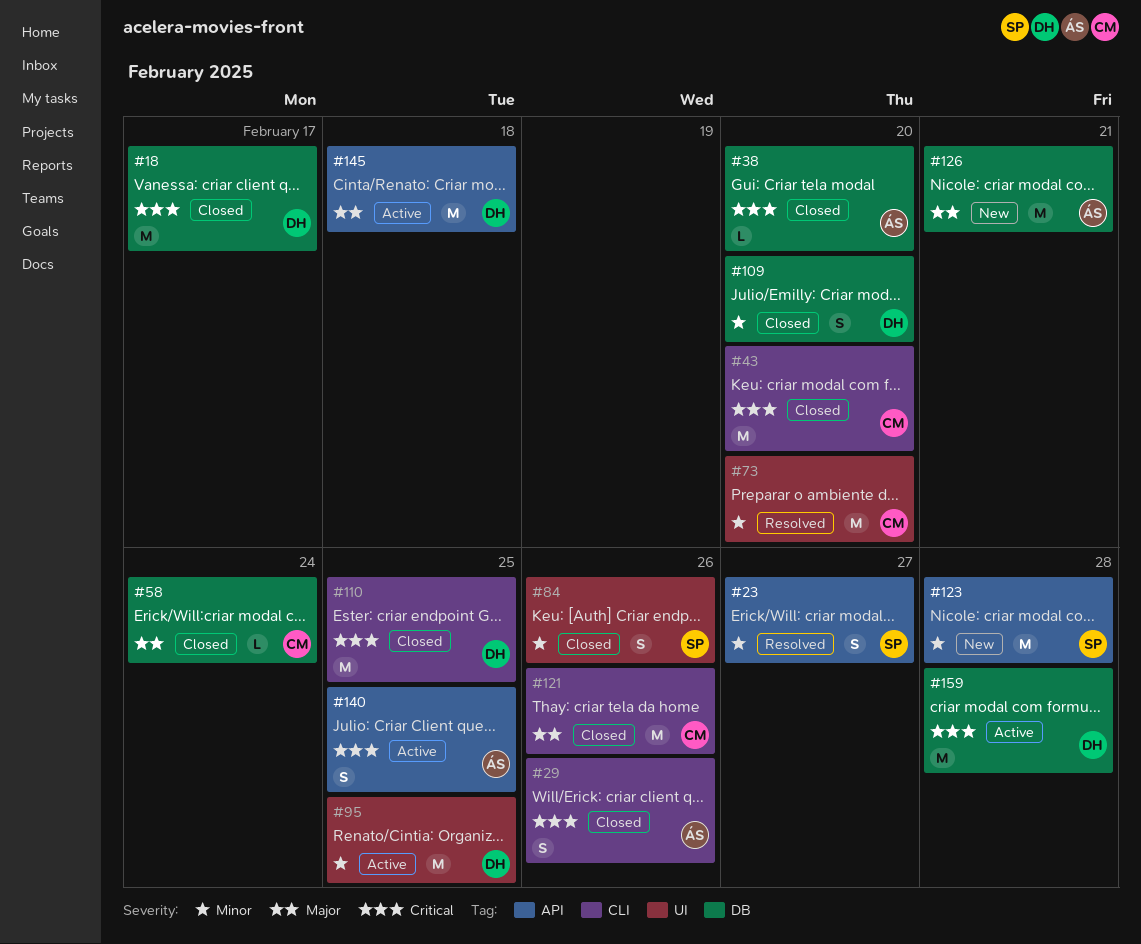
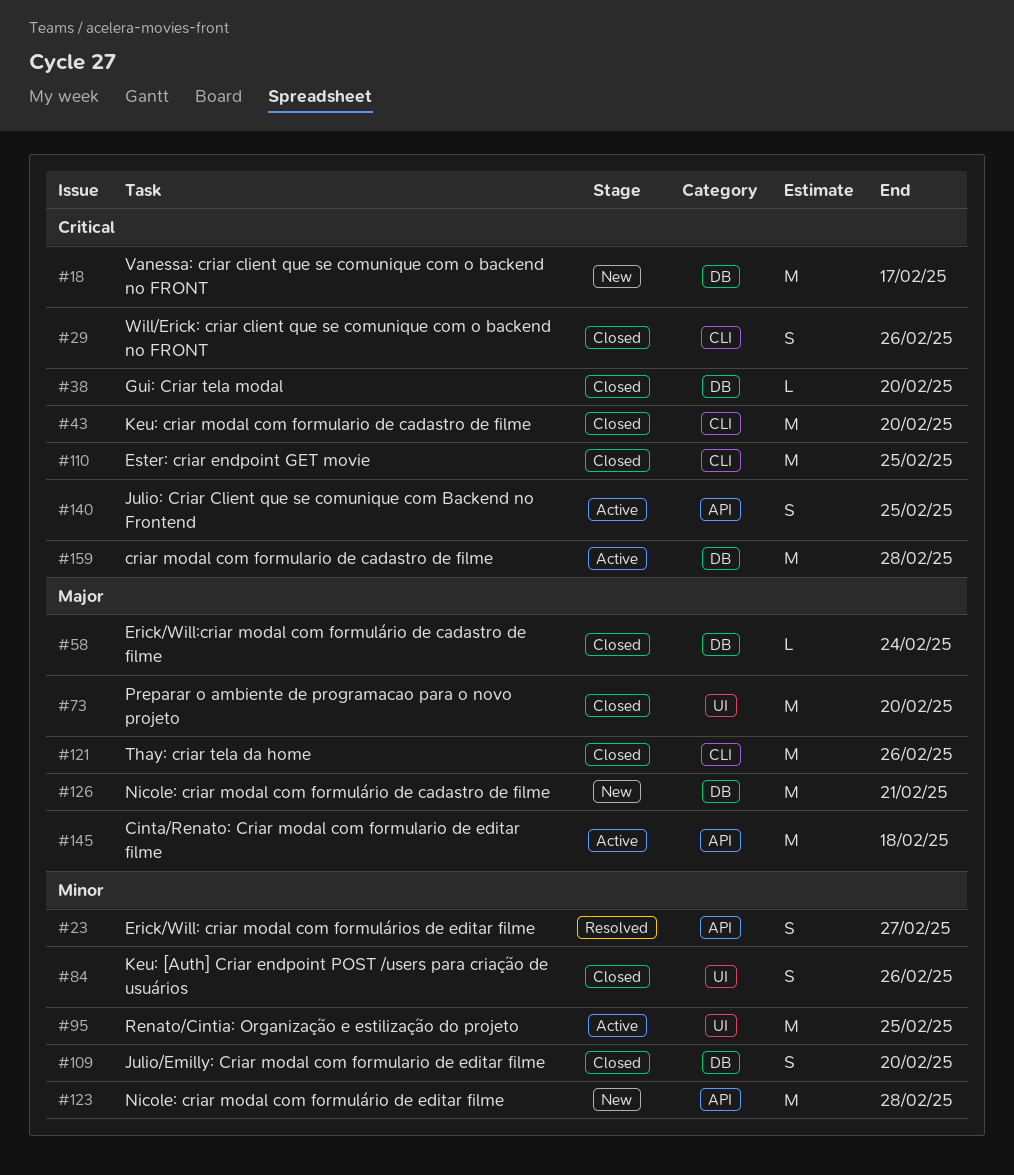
#18, status: Closed -> New
#73, status: Resolved -> Closed
#73, priority: Minor -> Major

